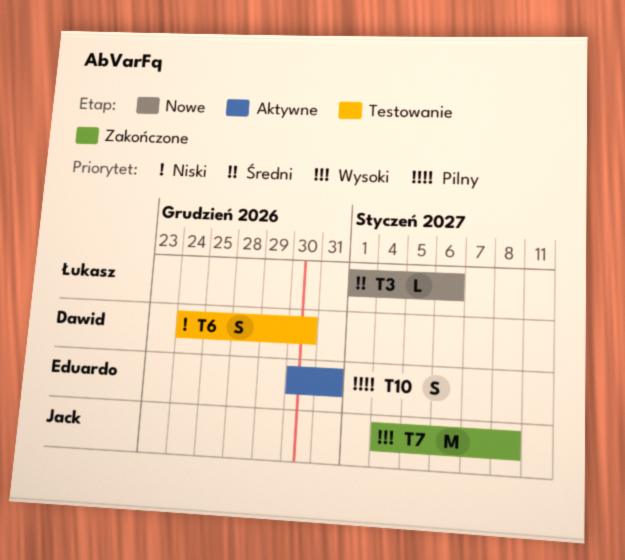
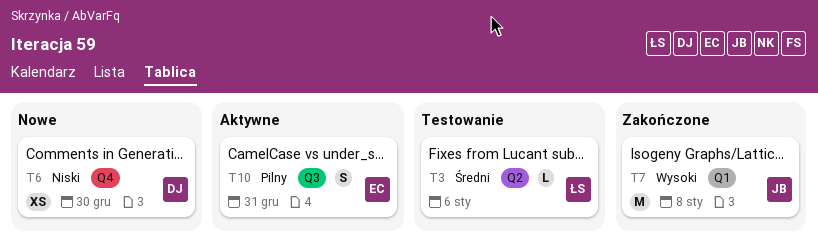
T3, status: Nowe -> Testowanie
T6, status: Testowanie -> Nowe
T6, estimate: S -> XS

